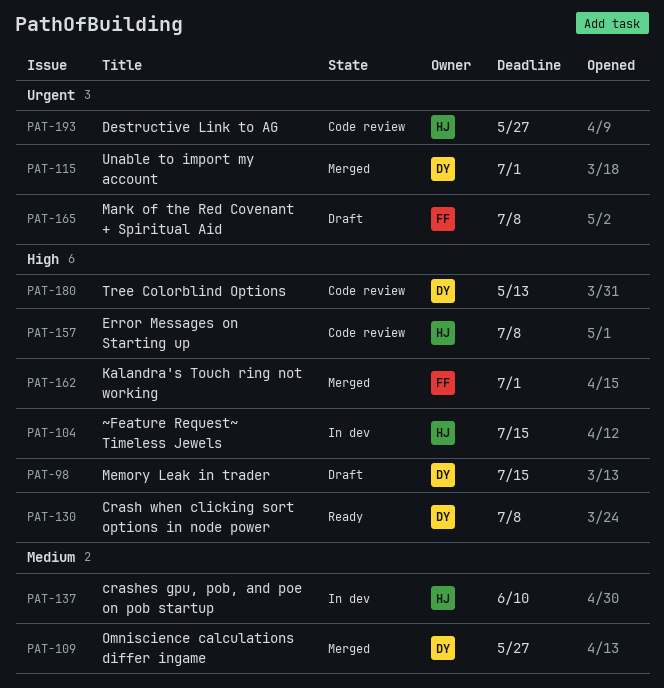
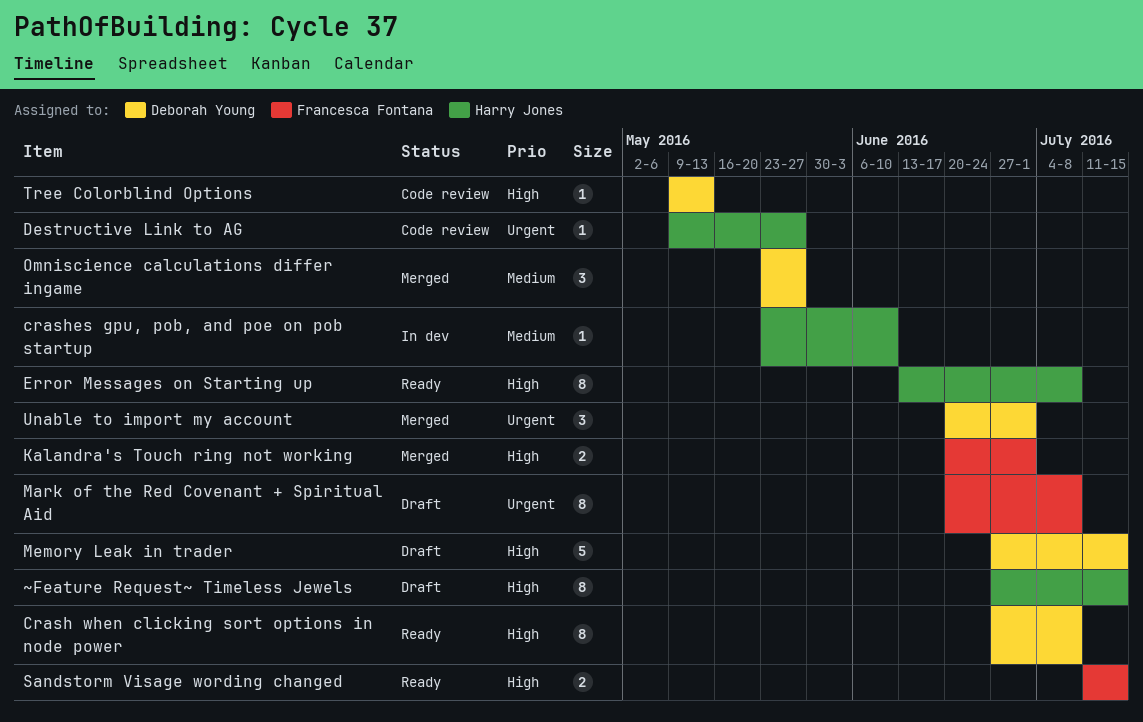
Error Messages on Starting up, status: Code review -> Ready
Sandstorm Visage wording changed: none -> present
~Feature Request~ Timeless Jewels, status: In dev -> Draft

